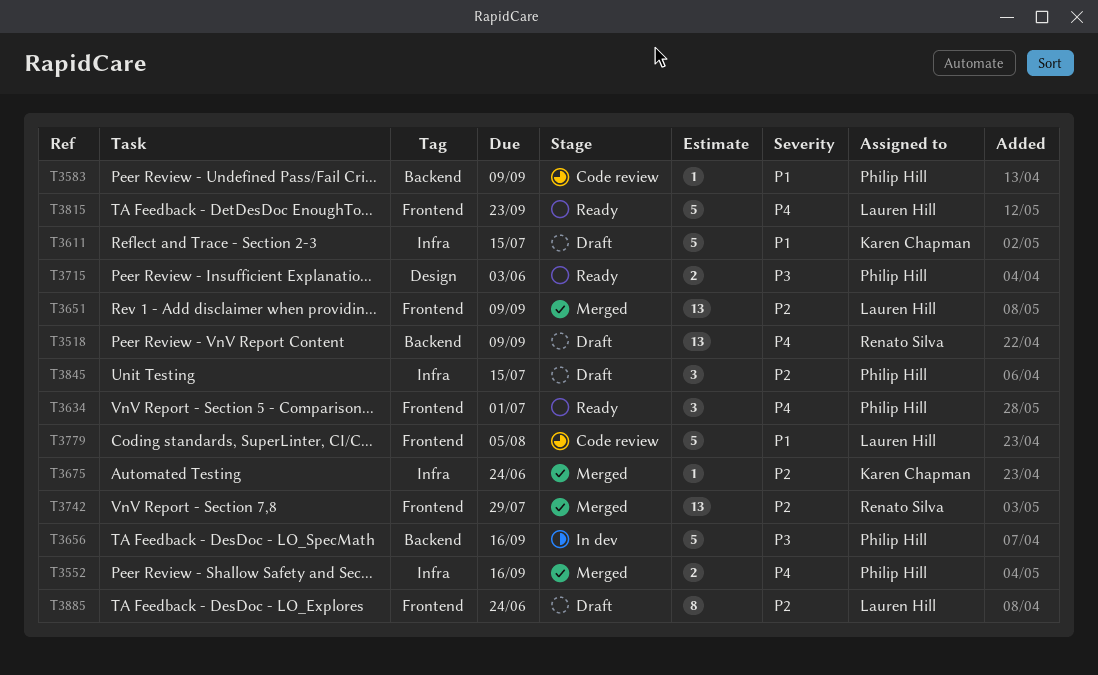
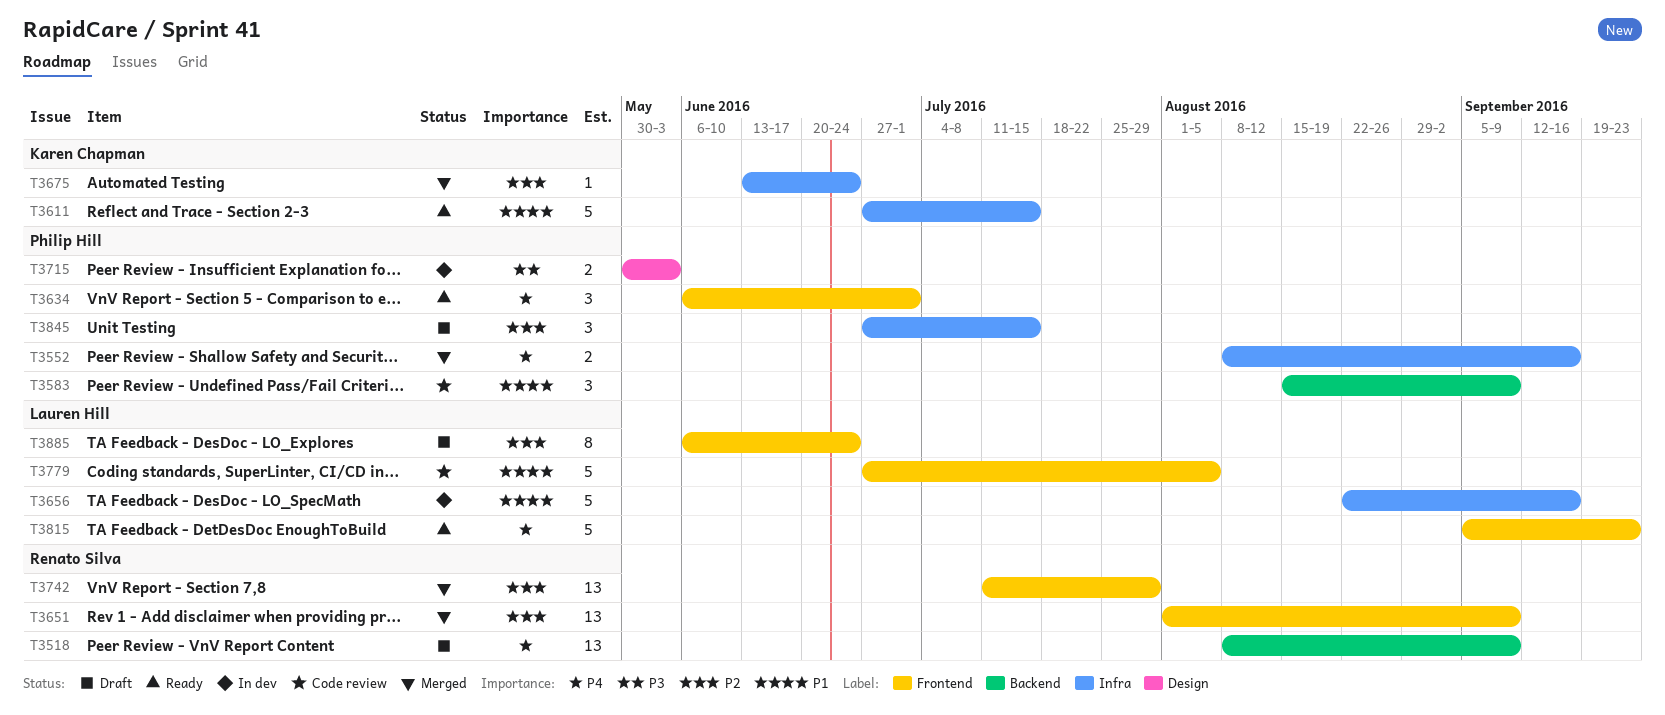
T3583, estimate: 1 -> 3
T3611, status: Draft -> Ready
T3651, owner: Lauren Hill -> Renato Silva
T3656, owner: Philip Hill -> Lauren Hill
T3656, priority: P3 -> P1
T3656, label: Backend -> Infra
T3715, status: Ready -> In dev

